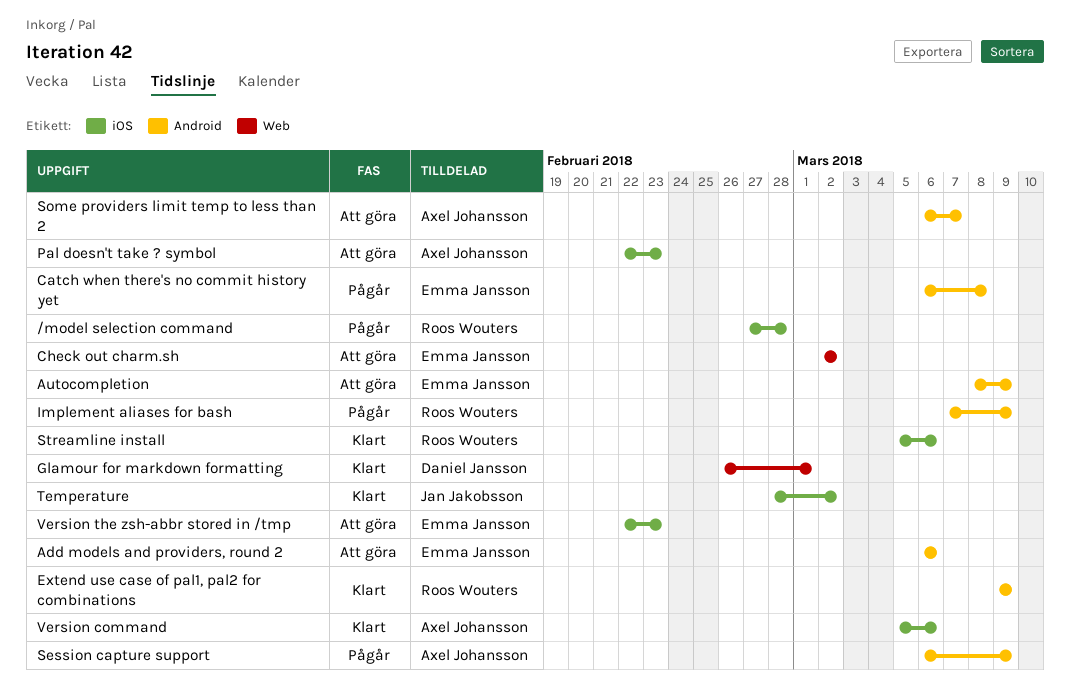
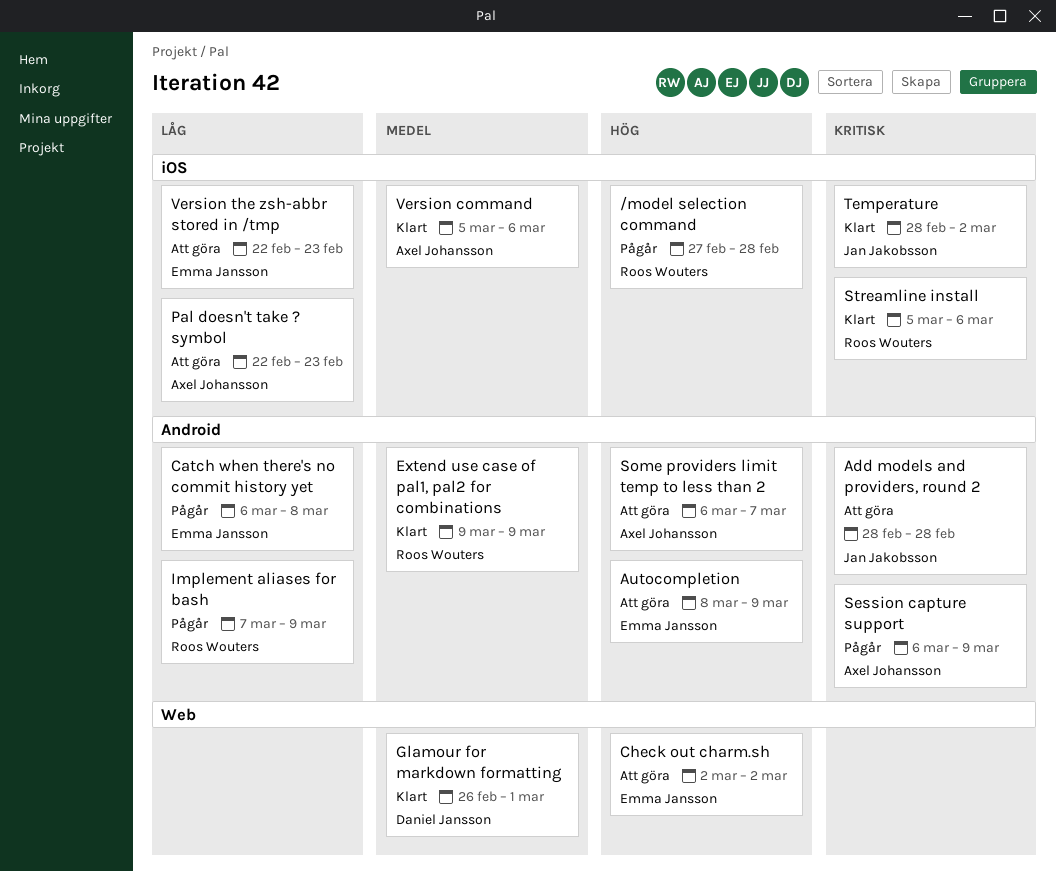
Add models and providers, round 2, owner: Emma Jansson -> Jan Jakobsson
Add models and providers, round 2, start: Mar 6 -> Feb 28
Add models and providers, round 2, due: Mar 6 -> Feb 28

